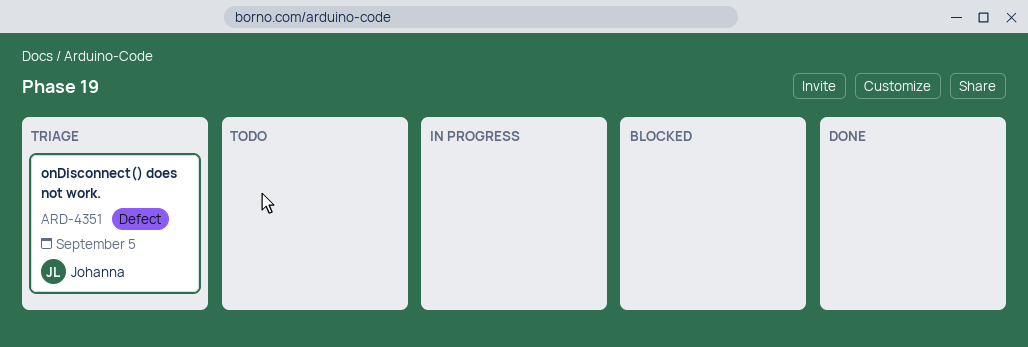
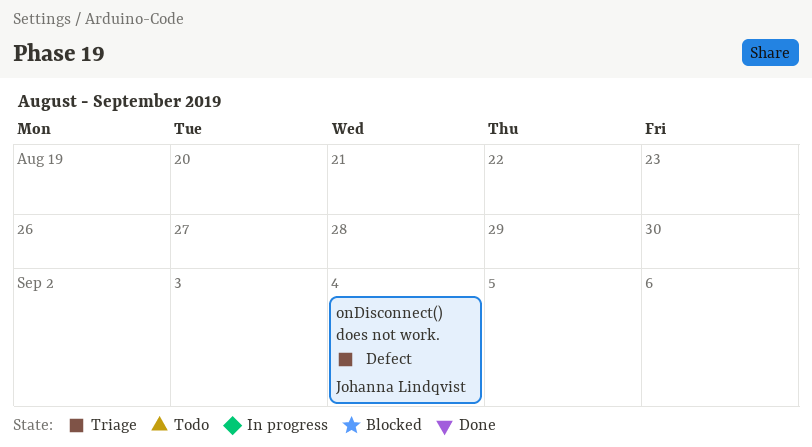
onDisconnect() does not work., due: Sep 5 -> Sep 4

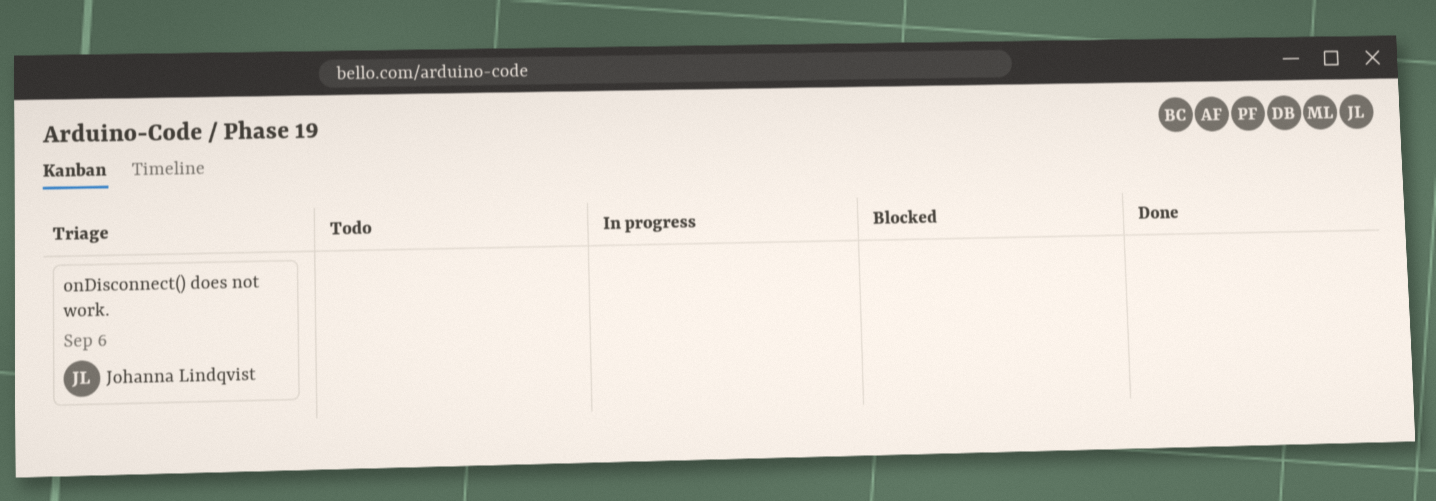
onDisconnect() does not work., due: Sep 4 -> Sep 6

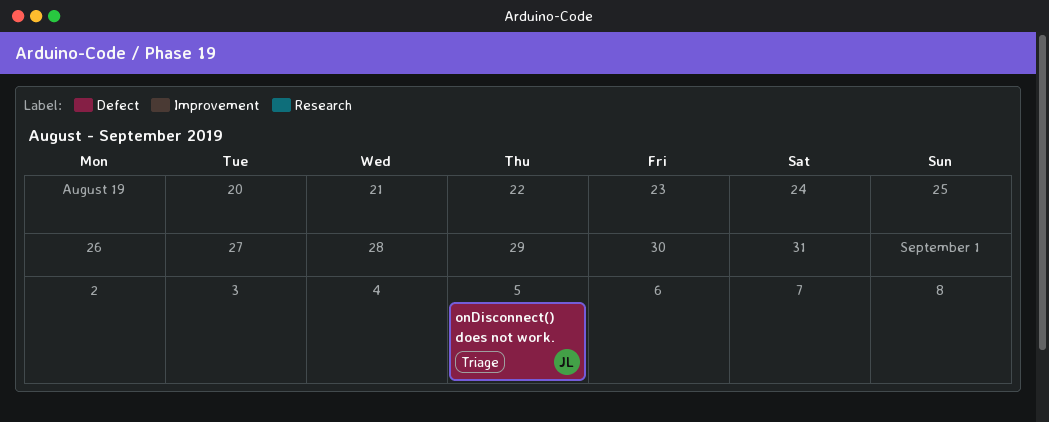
onDisconnect() does not work., due: Sep 6 -> Sep 5

